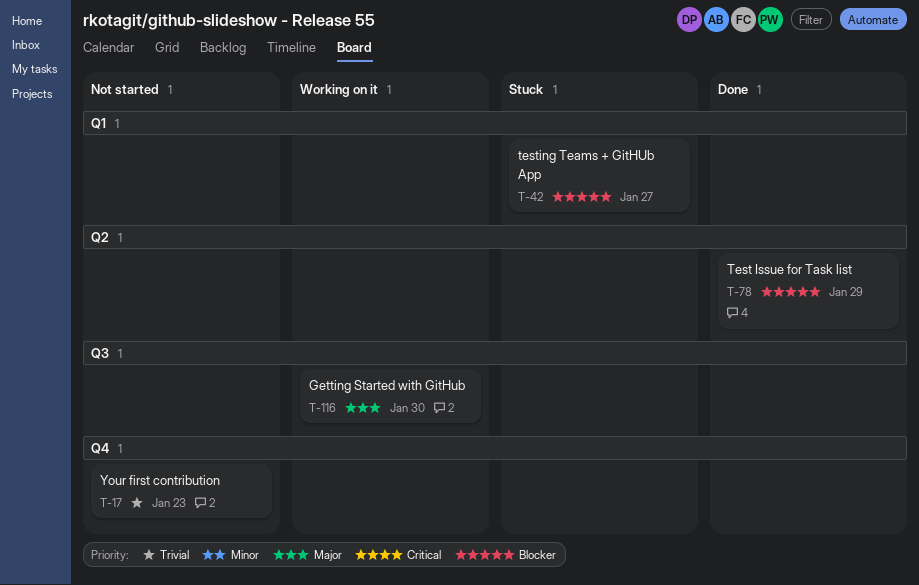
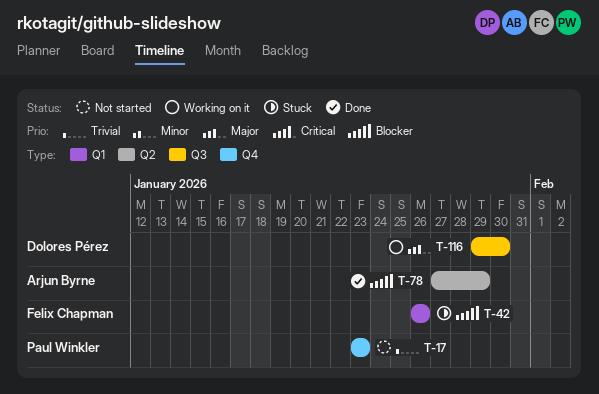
T-42, due: Jan 27 -> Jan 26

